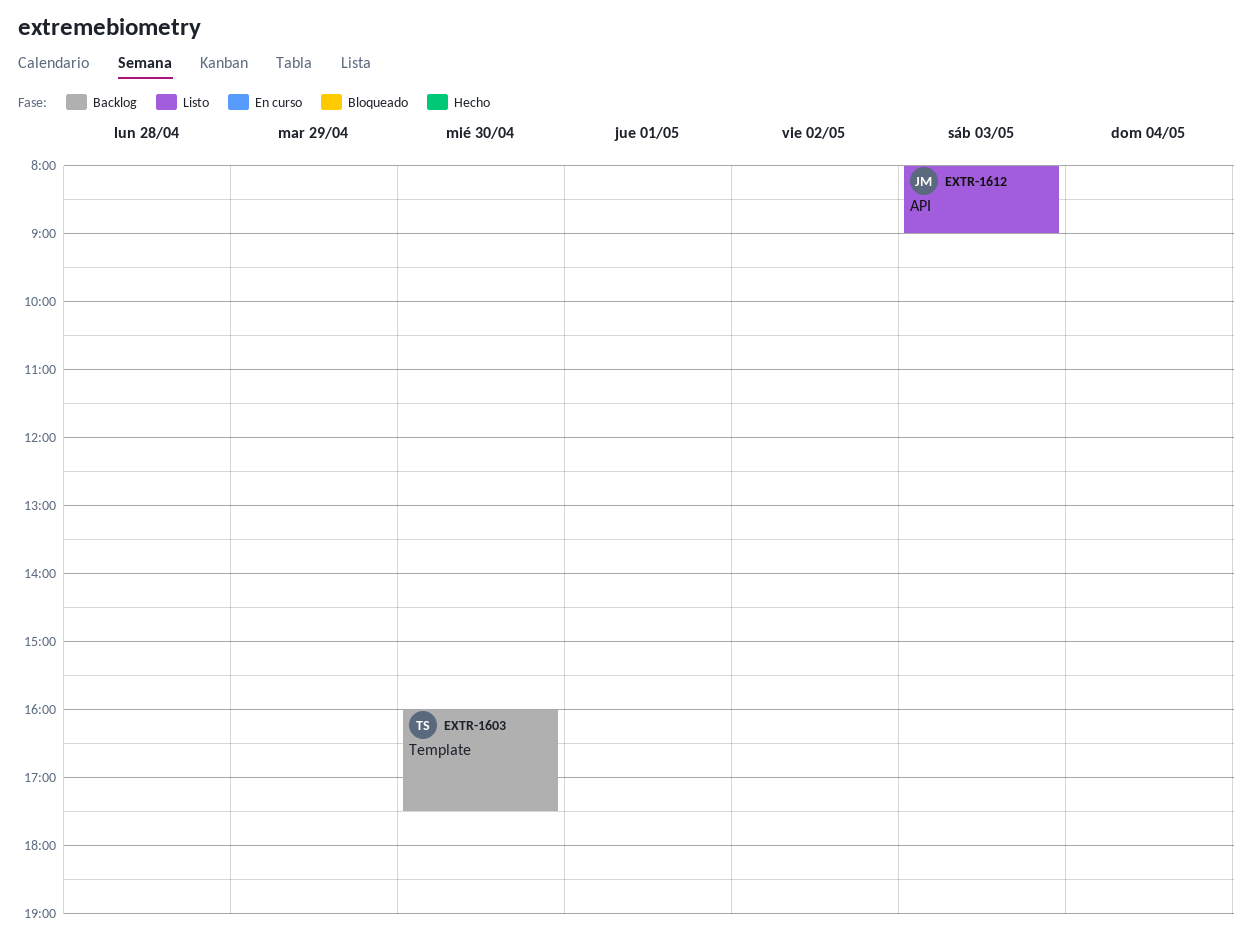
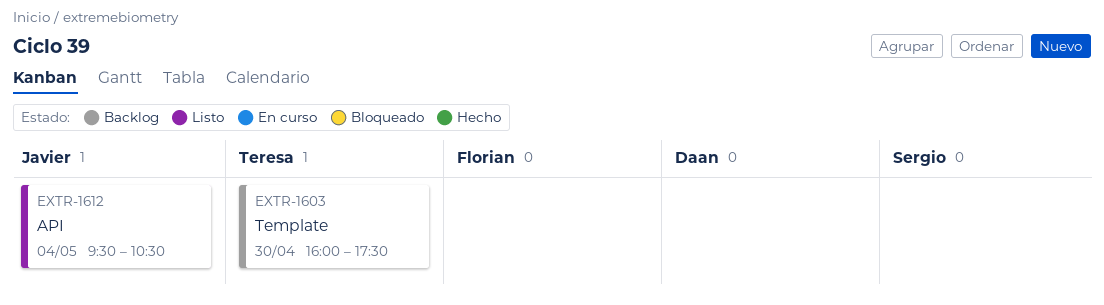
EXTR-1612, day: May 3 -> May 4
EXTR-1612, begins: 08:00 -> 09:30
EXTR-1612, ends: 09:00 -> 10:30

